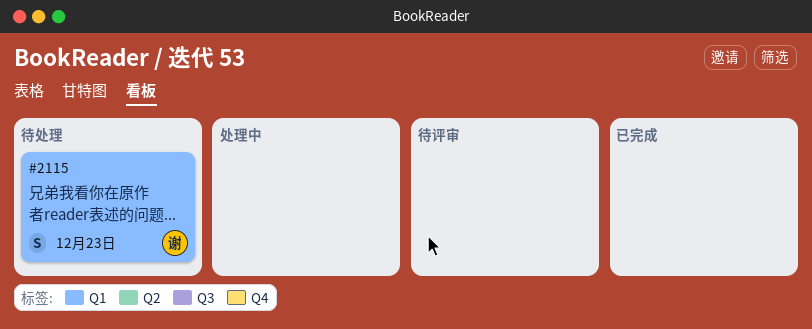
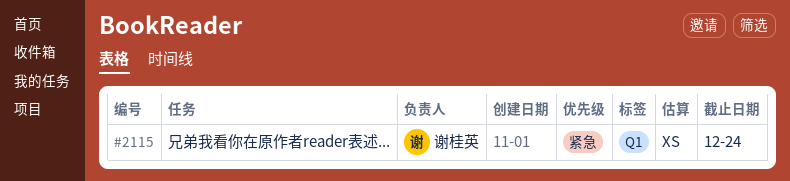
#2115, estimate: S -> XS
#2115, due: Dec 23 -> Dec 24

